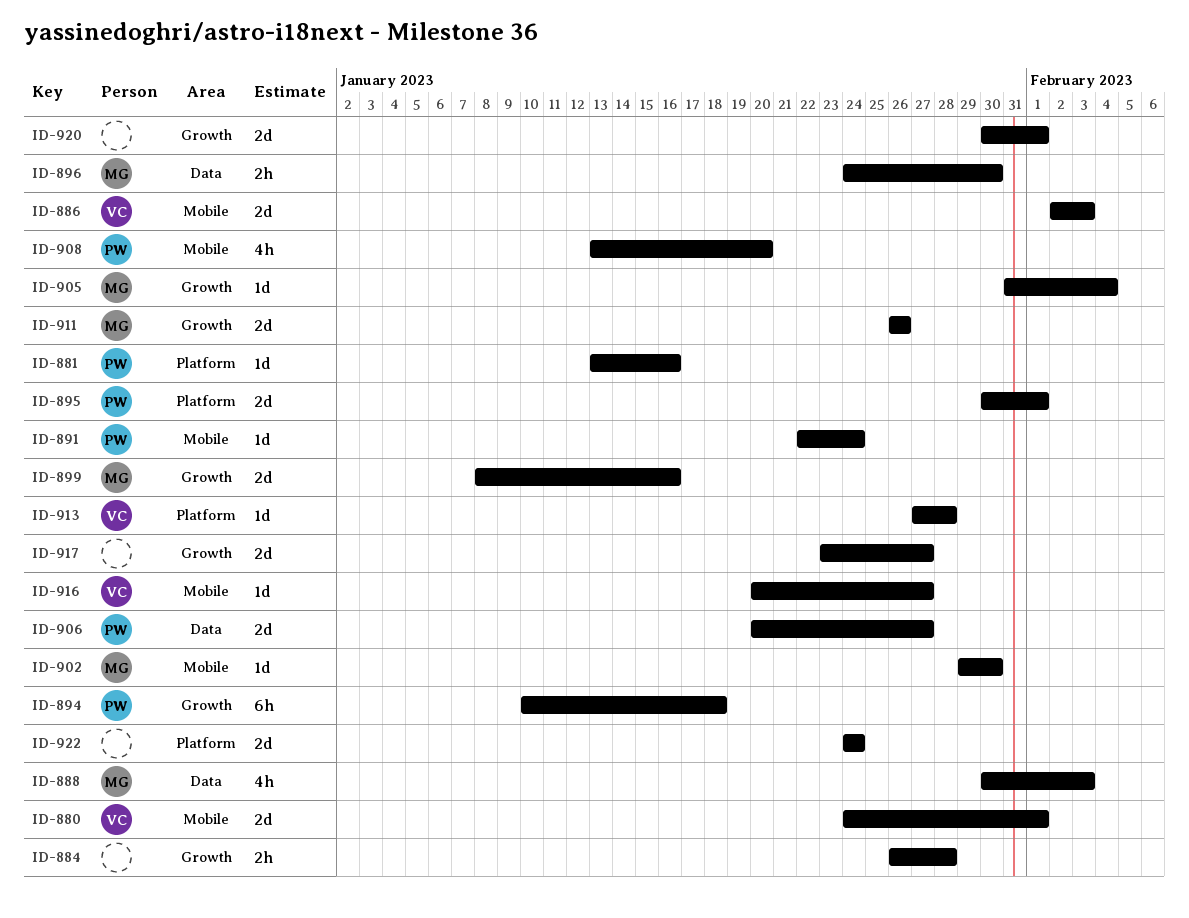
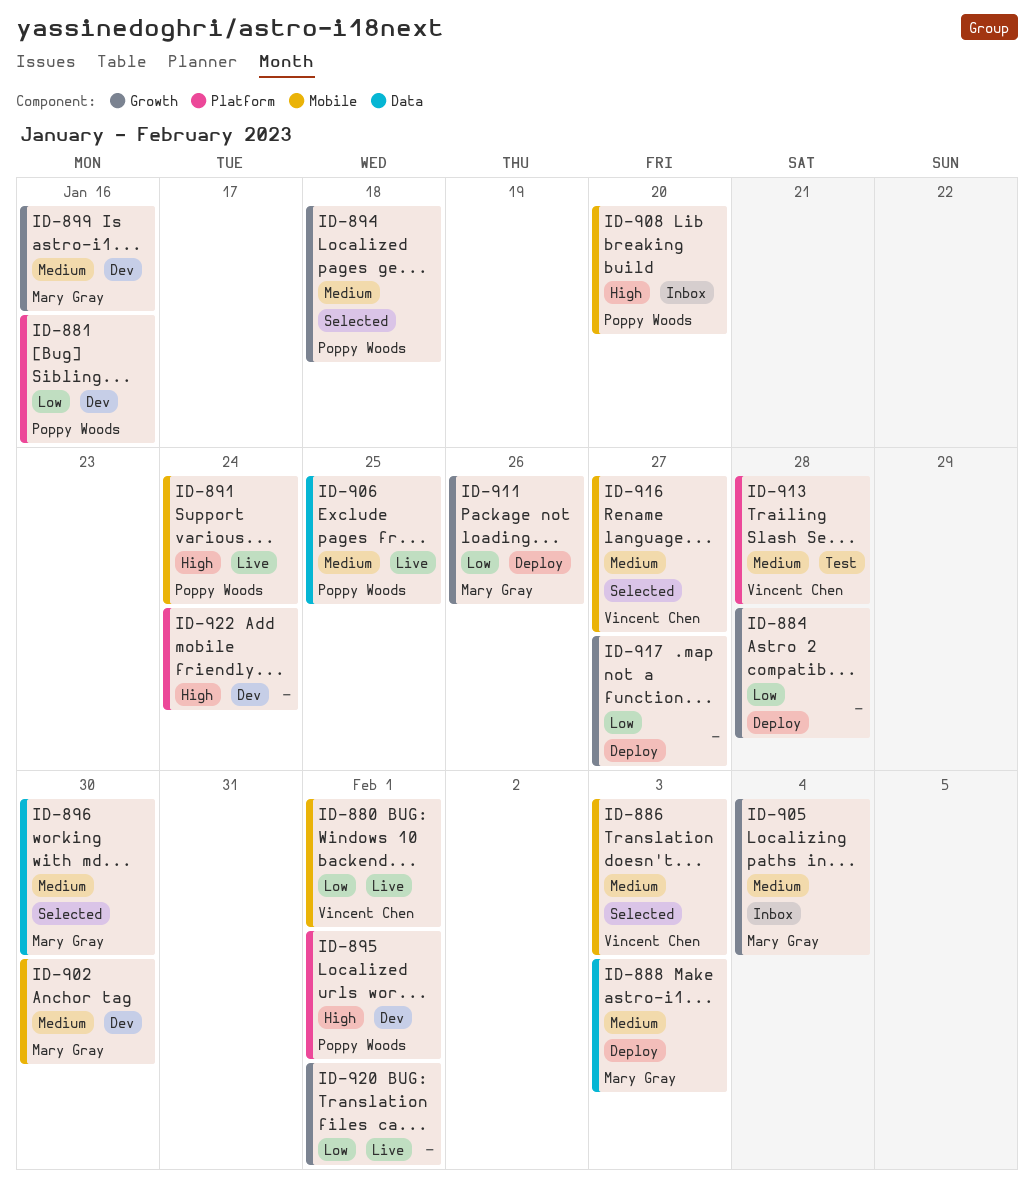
ID-906, due: Jan 27 -> Jan 25

